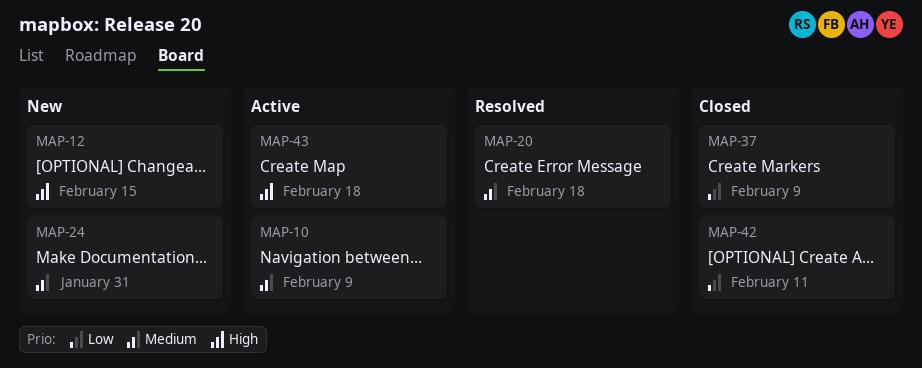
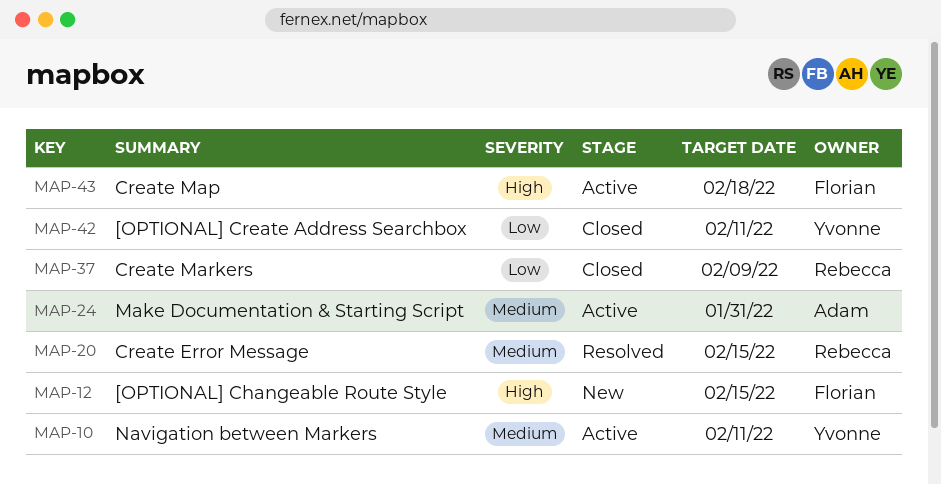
MAP-10, due: Feb 9 -> Feb 11
MAP-20, due: Feb 18 -> Feb 15
MAP-24, status: New -> Active

